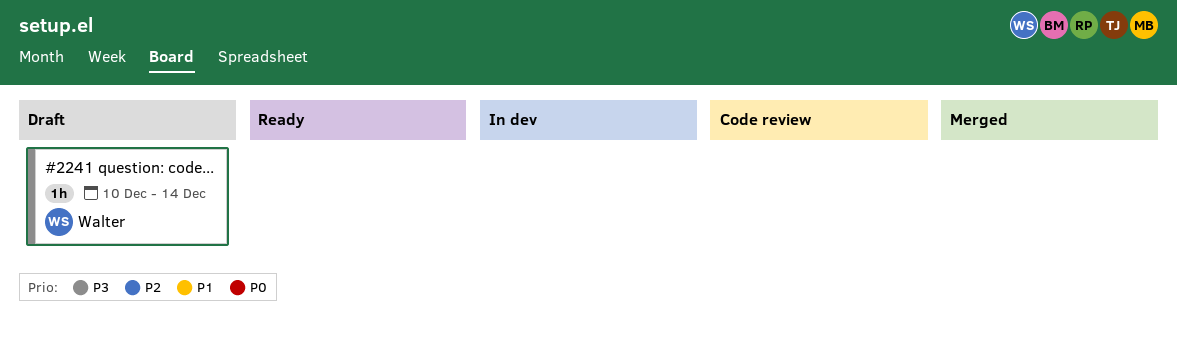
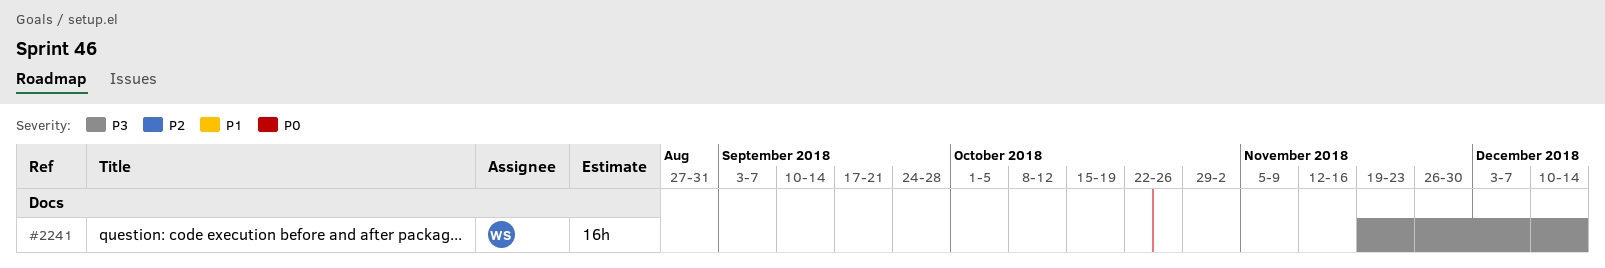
#2241, estimate: 1h -> 16h
#2241, start: Dec 10 -> Nov 19

